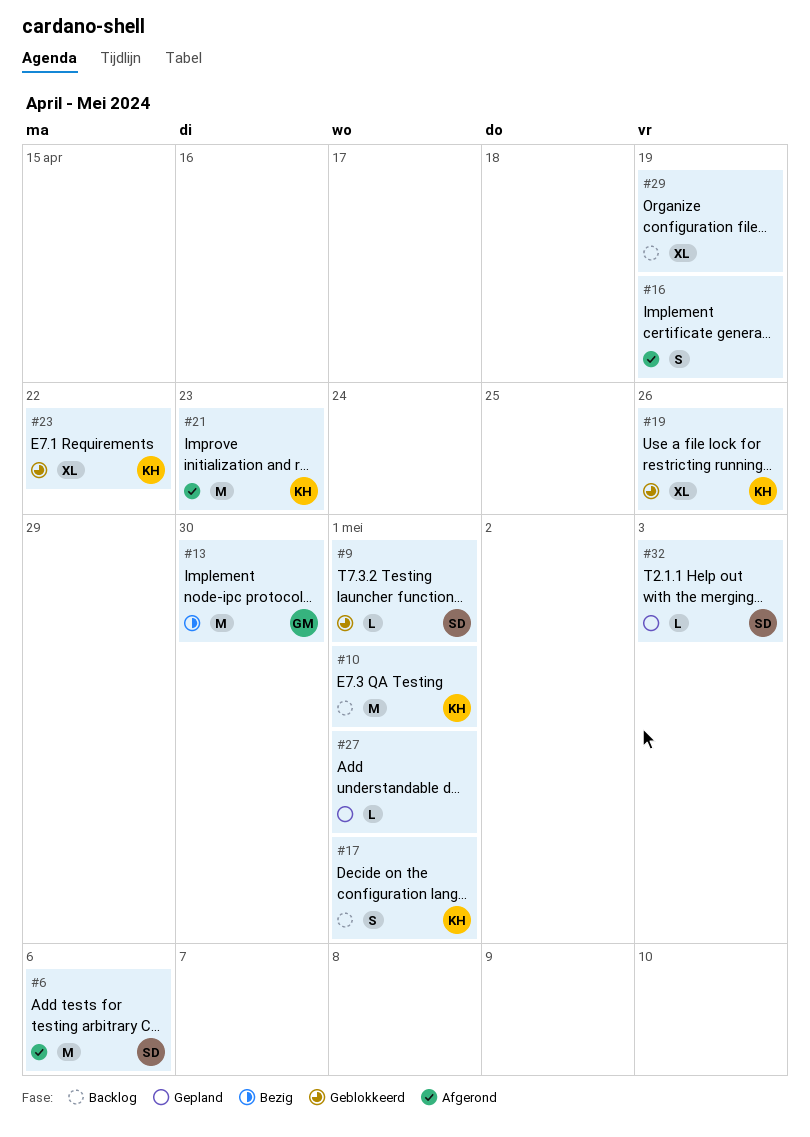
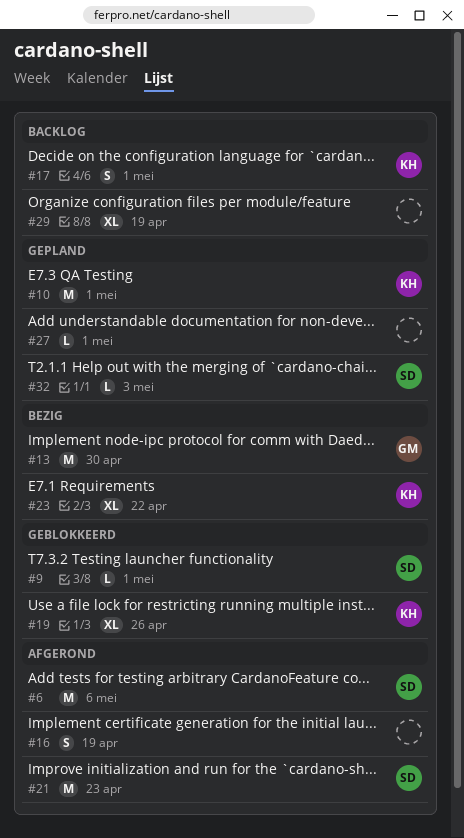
#10, status: Backlog -> Gepland
#21, owner: KH -> SD
#23, status: Geblokkeerd -> Bezig

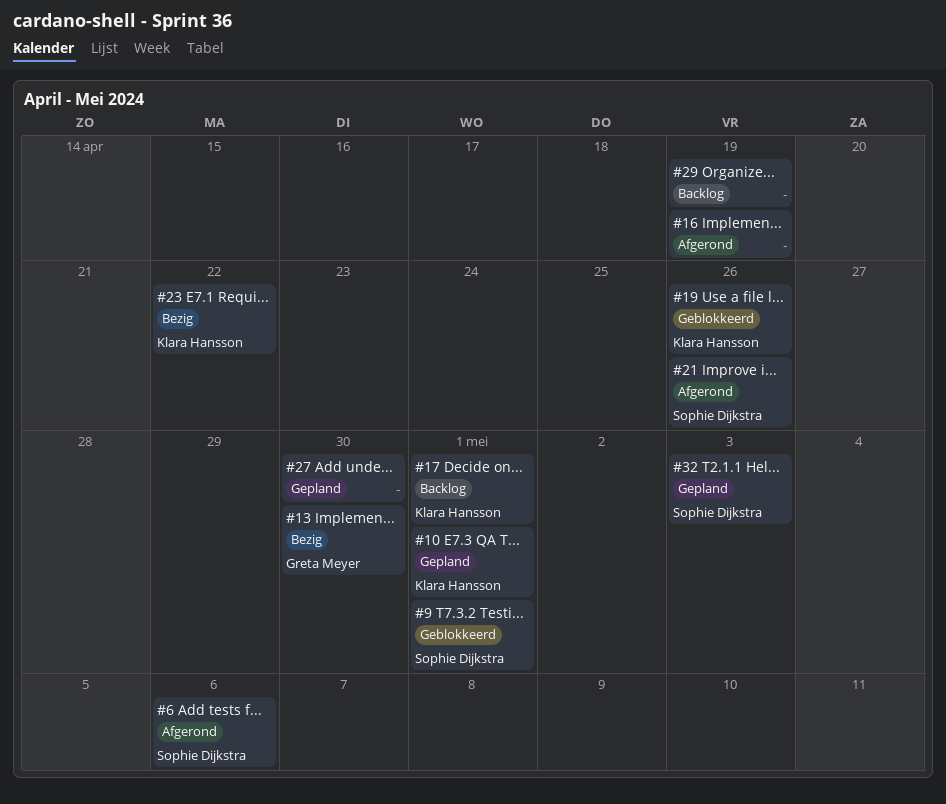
#21, due: Apr 23 -> Apr 26
#27, due: May 1 -> Apr 30

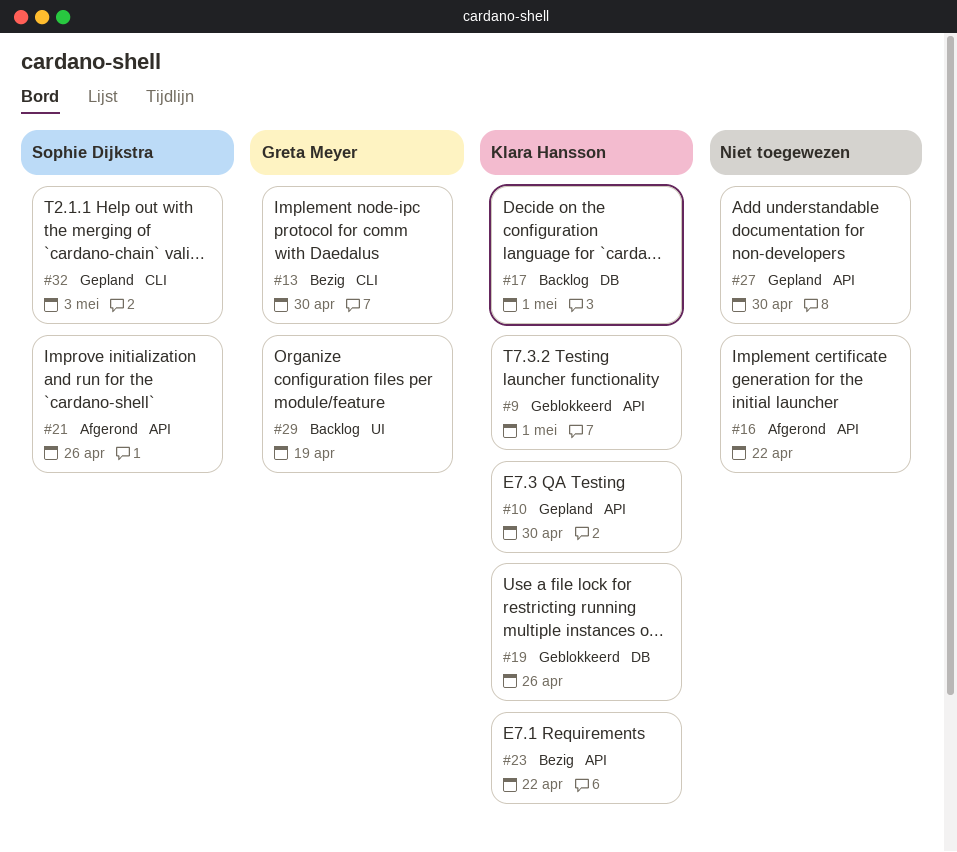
#6: present -> none
#9, owner: Sophie Dijkstra -> Klara Hansson
#10, due: May 1 -> Apr 30
#16, due: Apr 19 -> Apr 22
#29, owner: none -> Greta Meyer

